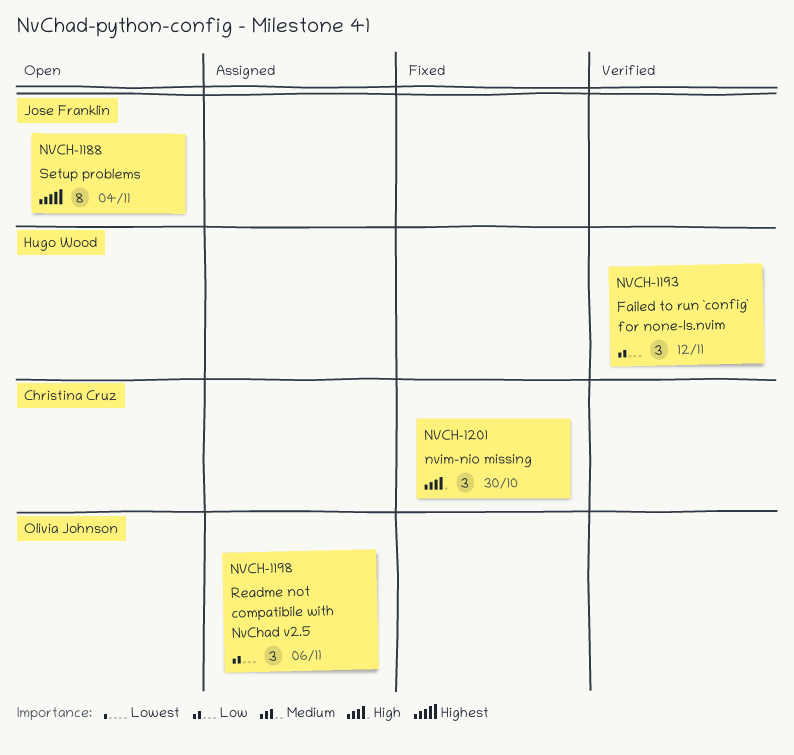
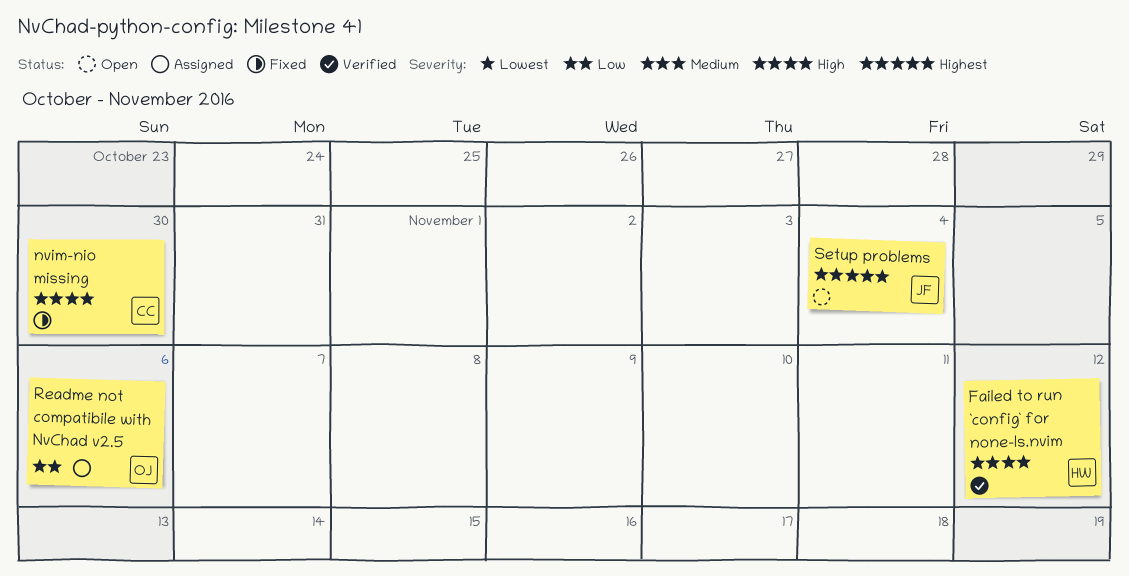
Failed to run `config` for none-ls.nvim, priority: Low -> High

